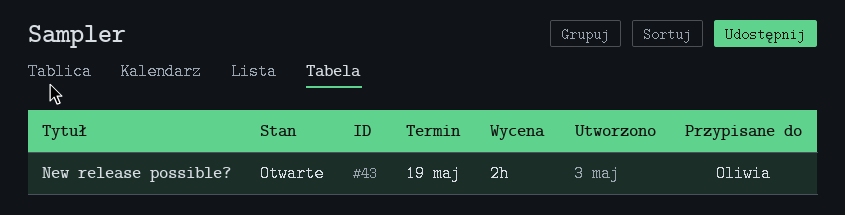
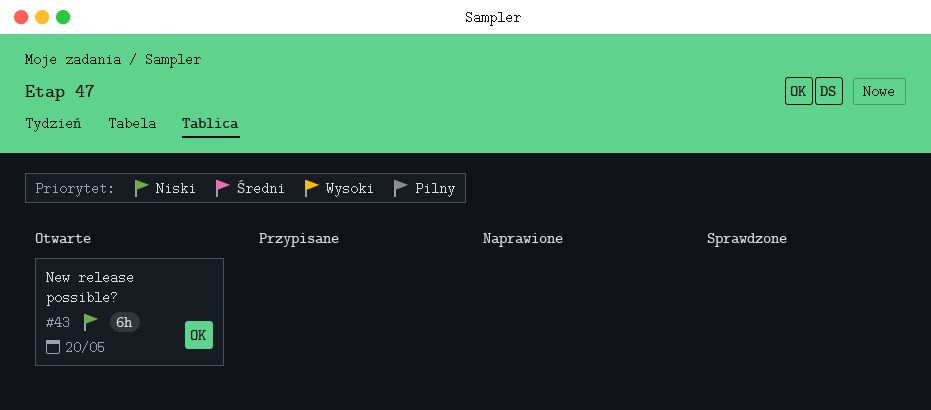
#43, estimate: 2h -> 6h
#43, due: May 19 -> May 20

